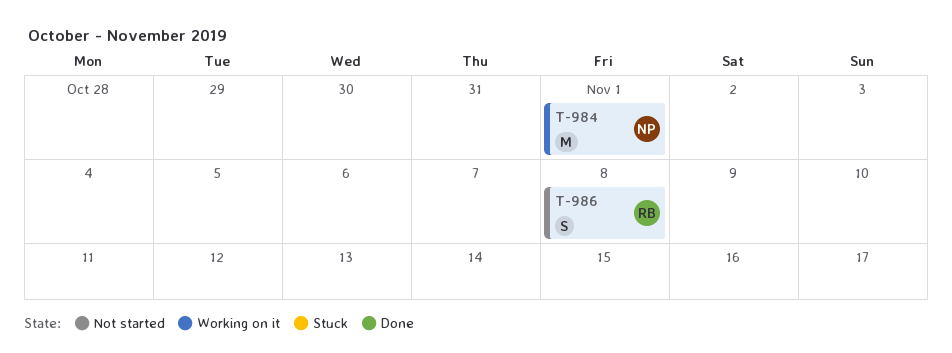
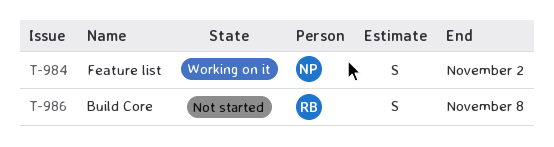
T-984, estimate: M -> S
T-984, due: Nov 1 -> Nov 2

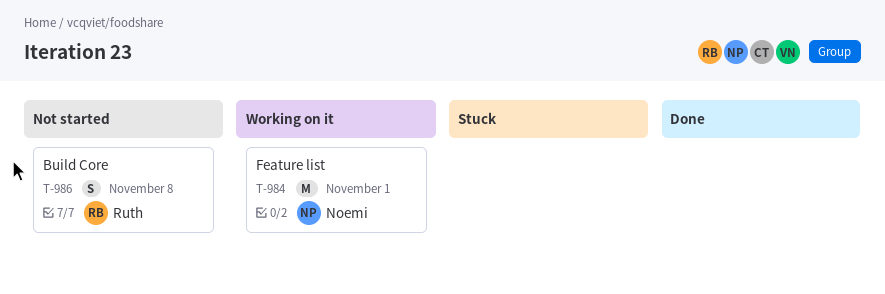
T-984, estimate: S -> M
T-984, due: Nov 2 -> Nov 1

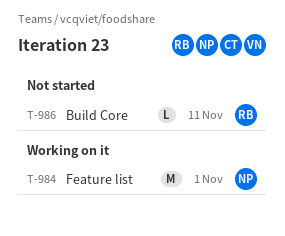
T-986, estimate: S -> L
T-986, due: Nov 8 -> Nov 11

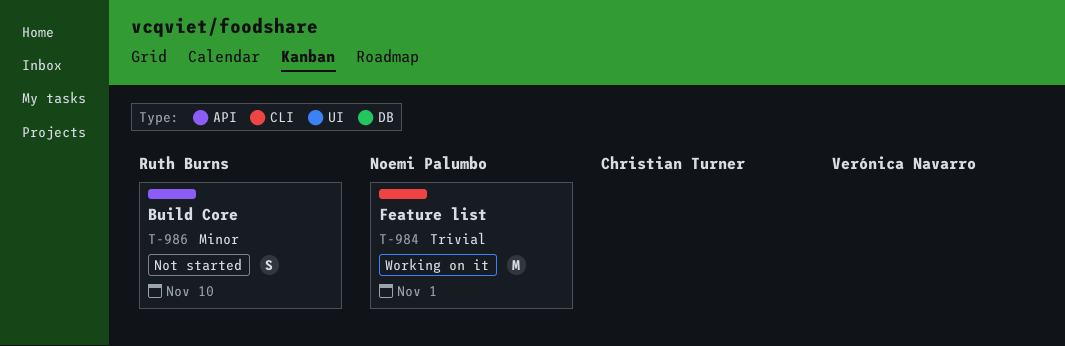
T-986, estimate: L -> S
T-986, due: Nov 11 -> Nov 10

